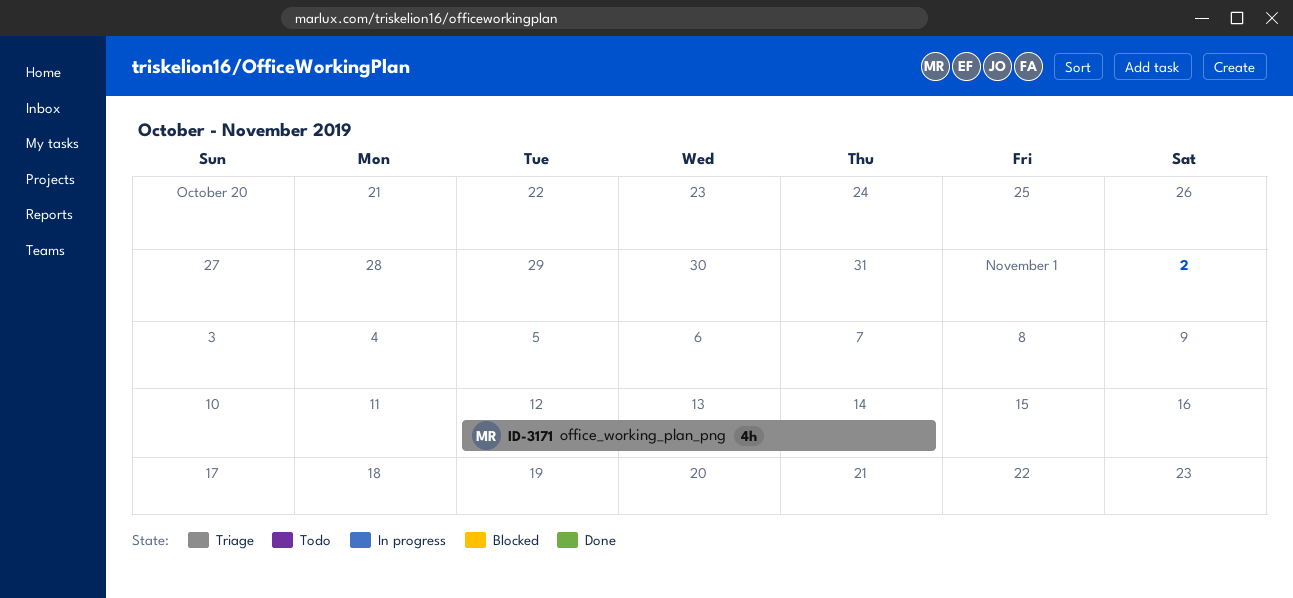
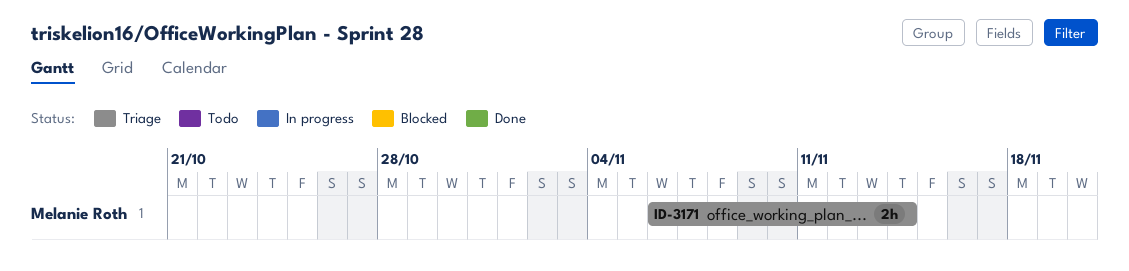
ID-3171, estimate: 4h -> 2h
ID-3171, start: Nov 12 -> Nov 6

